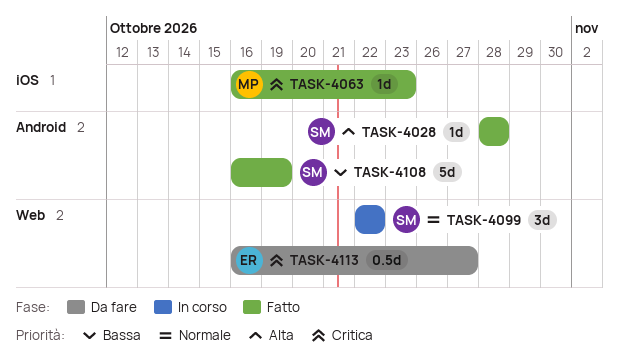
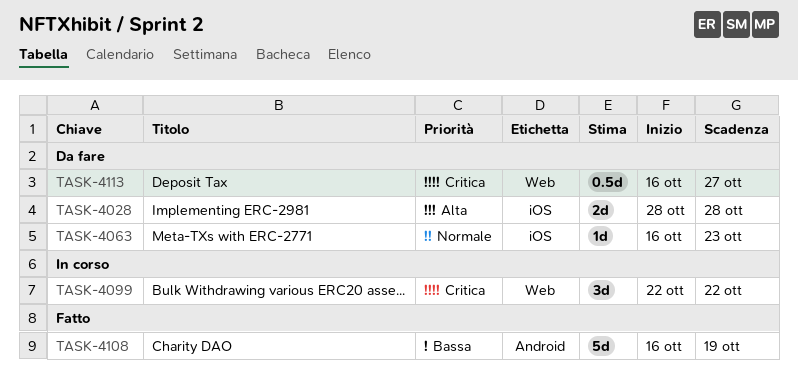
TASK-4028, status: Fatto -> Da fare
TASK-4028, label: Android -> iOS
TASK-4028, estimate: 1d -> 2d
TASK-4063, status: Fatto -> Da fare
TASK-4063, priority: Critica -> Normale
TASK-4099, priority: Normale -> Critica

